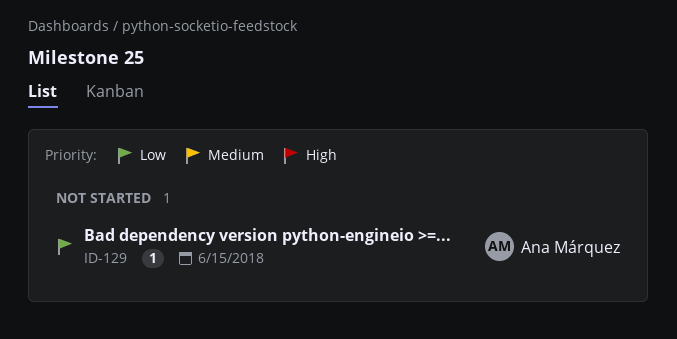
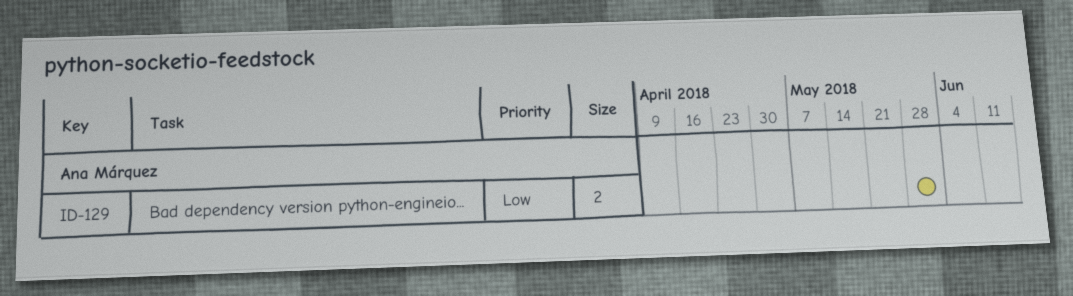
ID-129, estimate: 1 -> 2
ID-129, due: Jun 15 -> Jun 1

